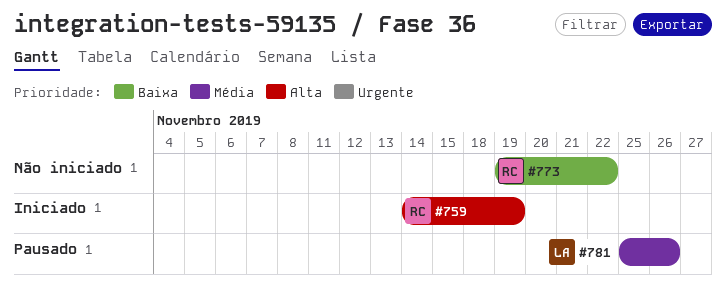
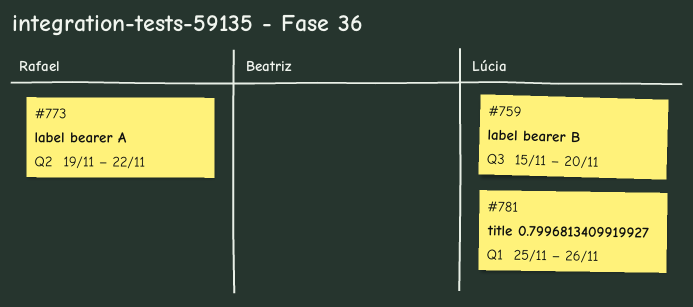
#759, owner: Rafael -> Lúcia
#759, start: Nov 14 -> Nov 15
#759, due: Nov 19 -> Nov 20

